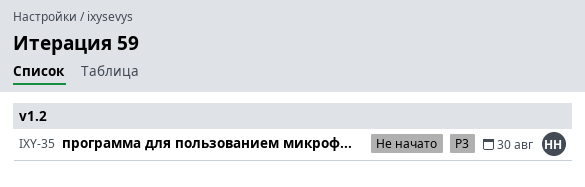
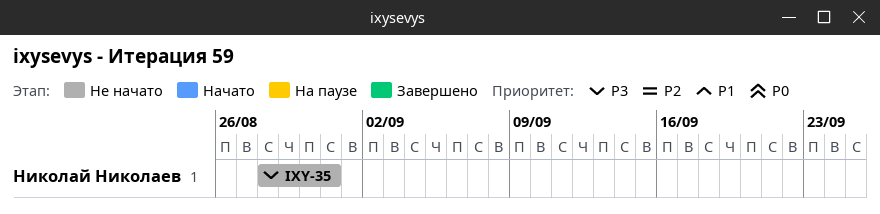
IXY-35, due: Aug 30 -> Aug 31

